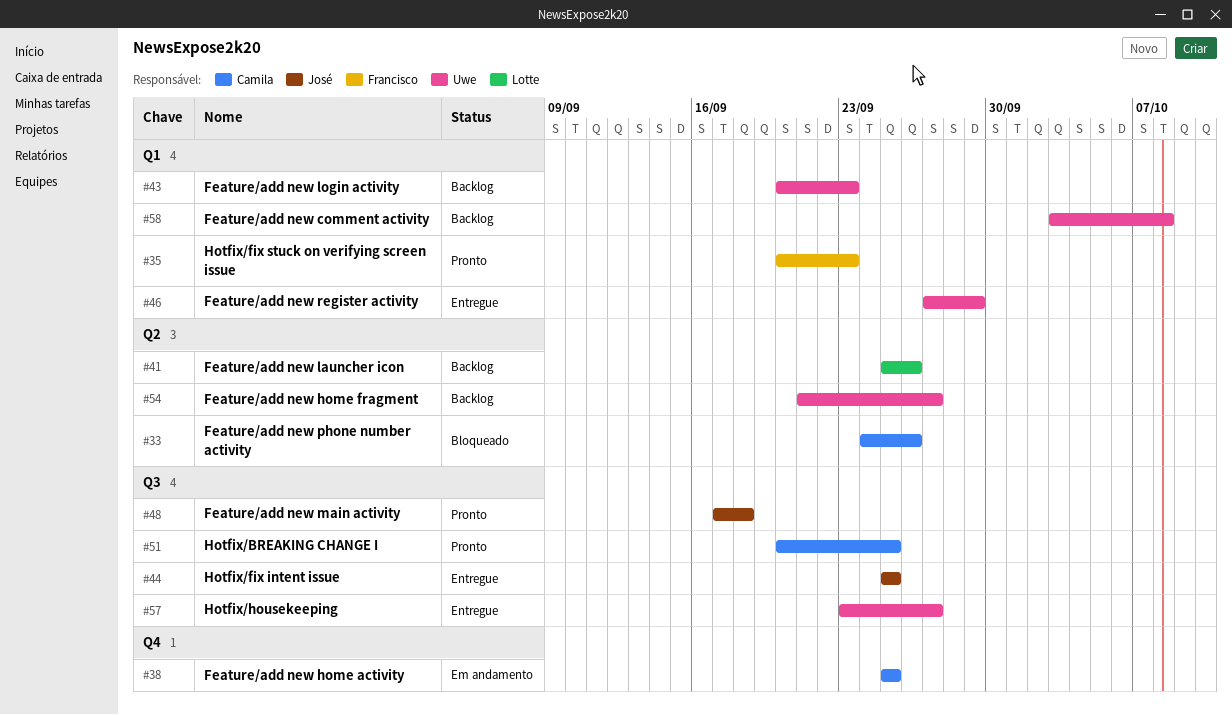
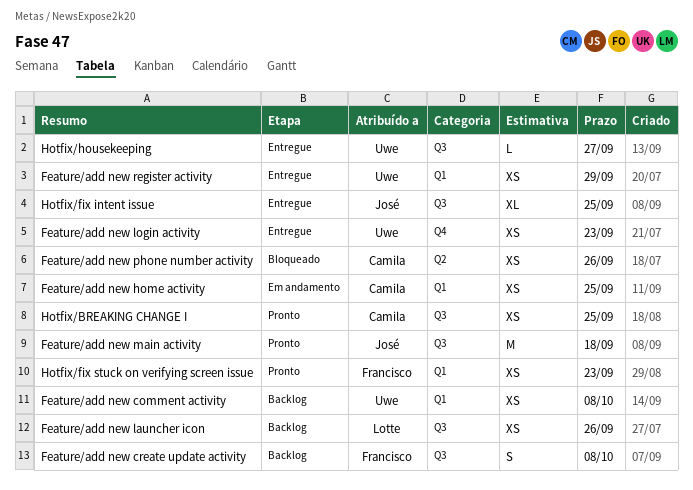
Feature/add new create update activity: none -> present
Feature/add new home activity, label: Q4 -> Q1
Feature/add new home fragment: present -> none
Feature/add new launcher icon, label: Q2 -> Q3
Feature/add new login activity, status: Backlog -> Entregue
Feature/add new login activity, label: Q1 -> Q4

